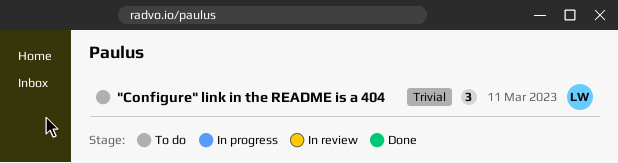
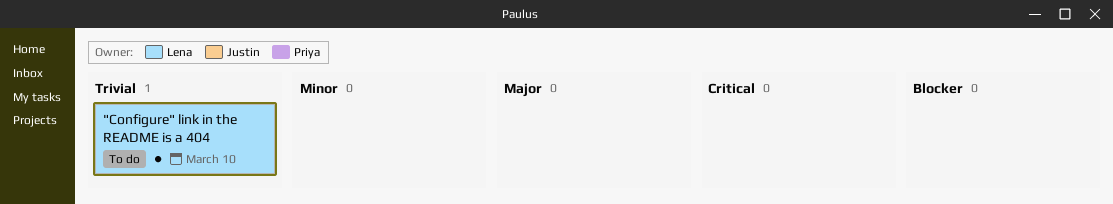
"Configure" link in the README is a 404, estimate: 3 -> 1
"Configure" link in the README is a 404, due: Mar 11 -> Mar 10

